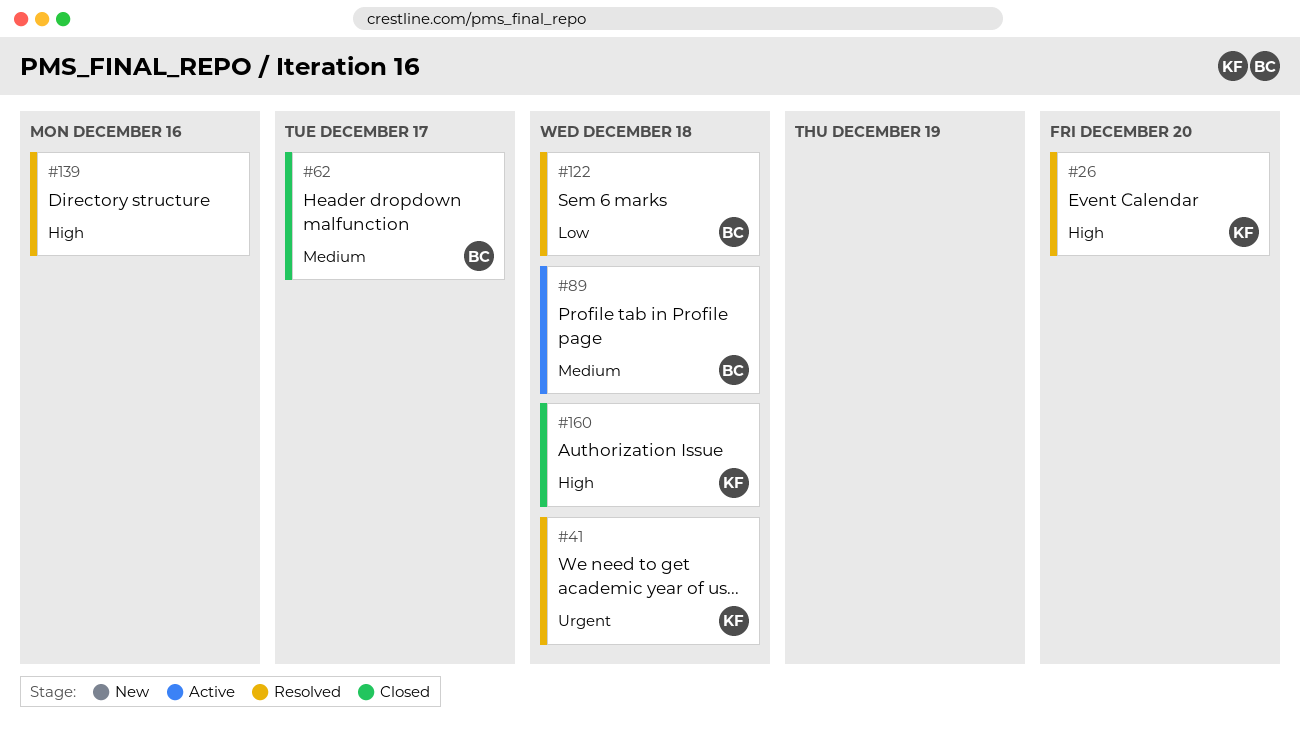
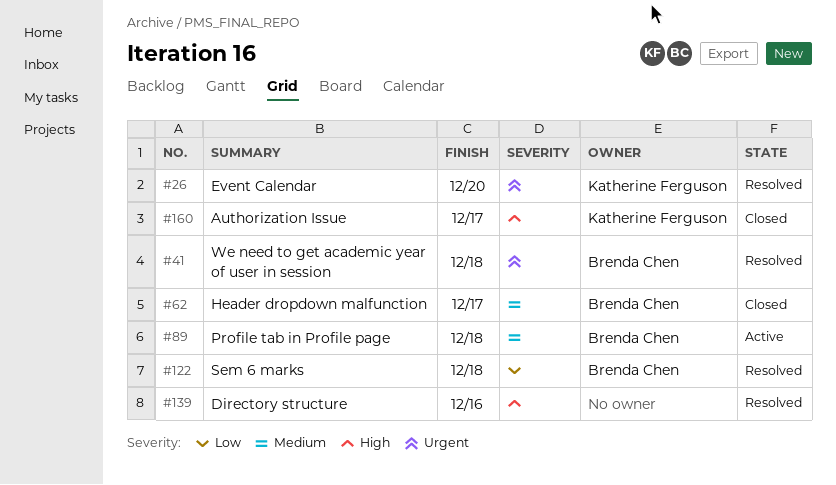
#26, priority: High -> Urgent
#41, owner: Katherine Ferguson -> Brenda Chen
#160, due: Dec 18 -> Dec 17

